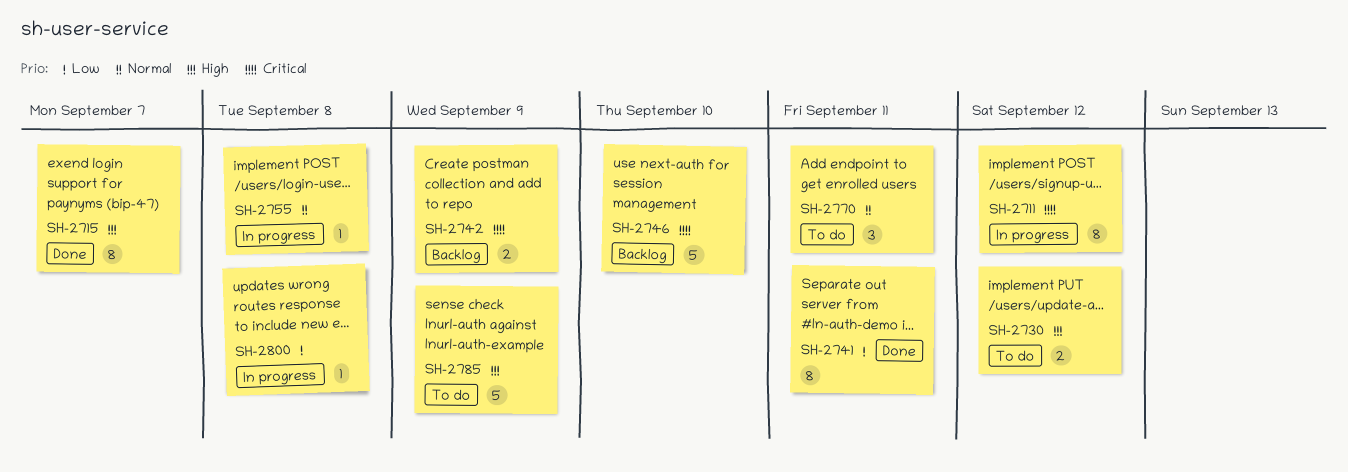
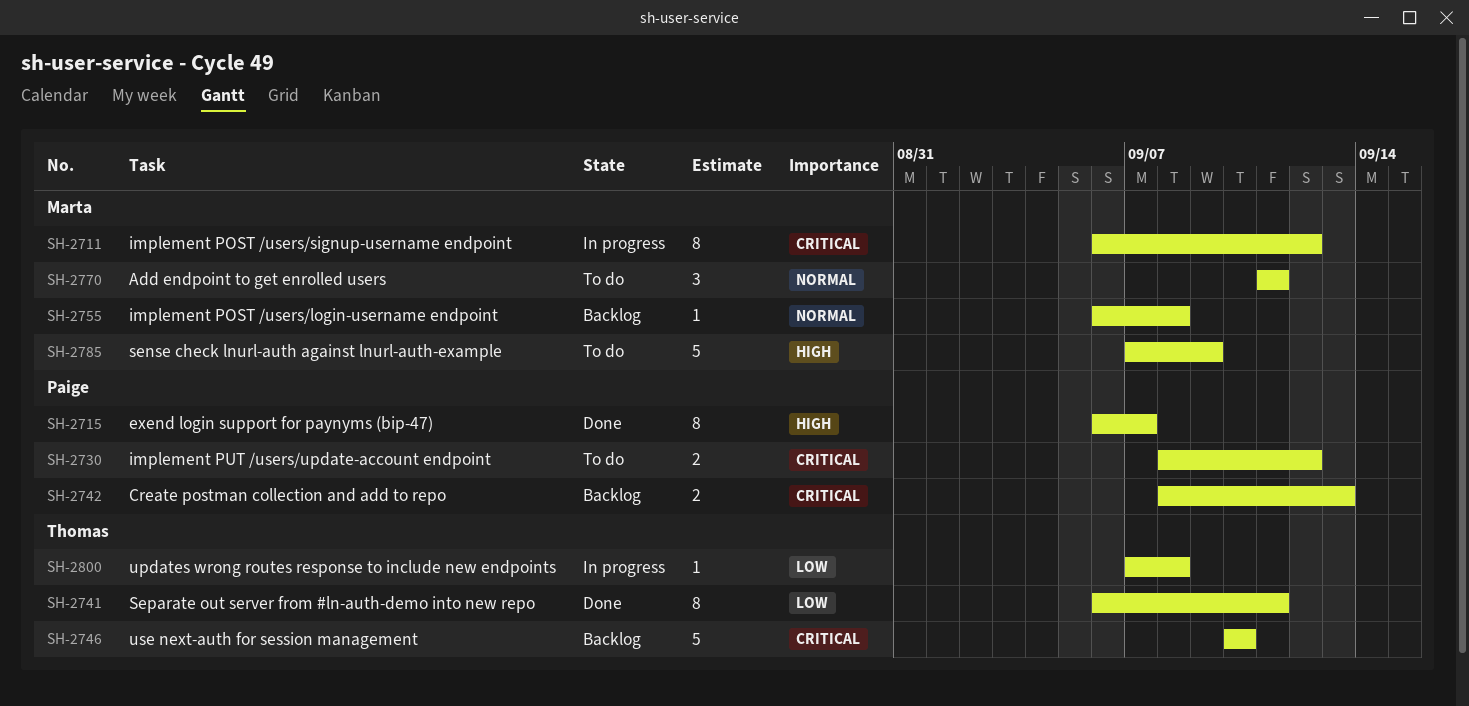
SH-2730, priority: High -> Critical
SH-2742, due: Sep 9 -> Sep 13
SH-2755, status: In progress -> Backlog

